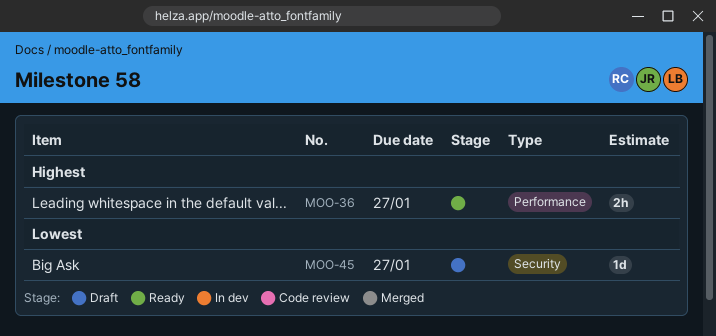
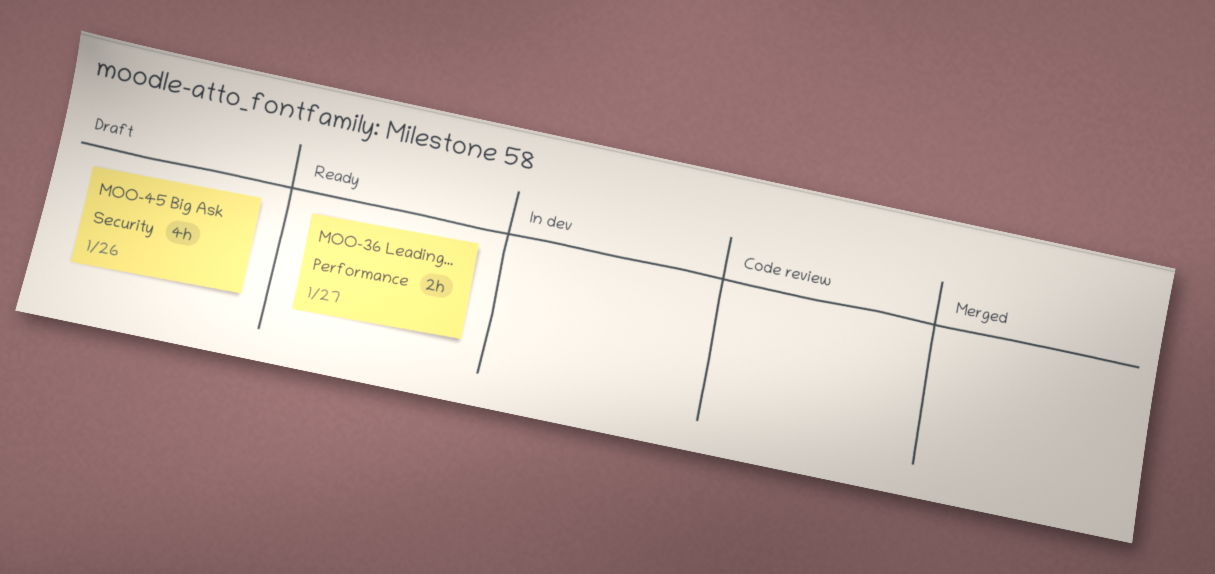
MOO-45, estimate: 1d -> 4h
MOO-45, due: Jan 27 -> Jan 26

